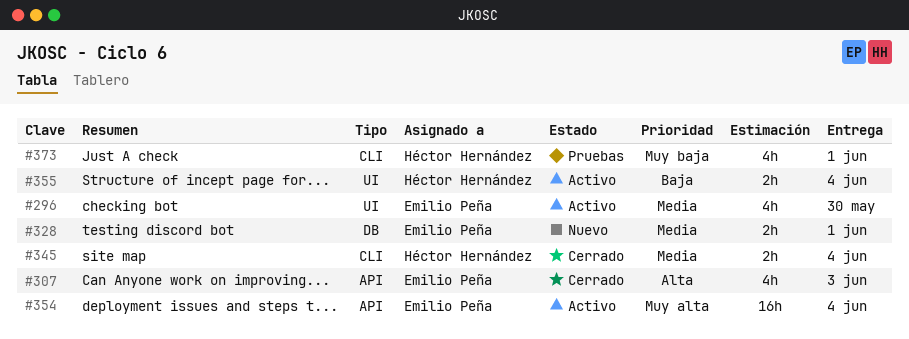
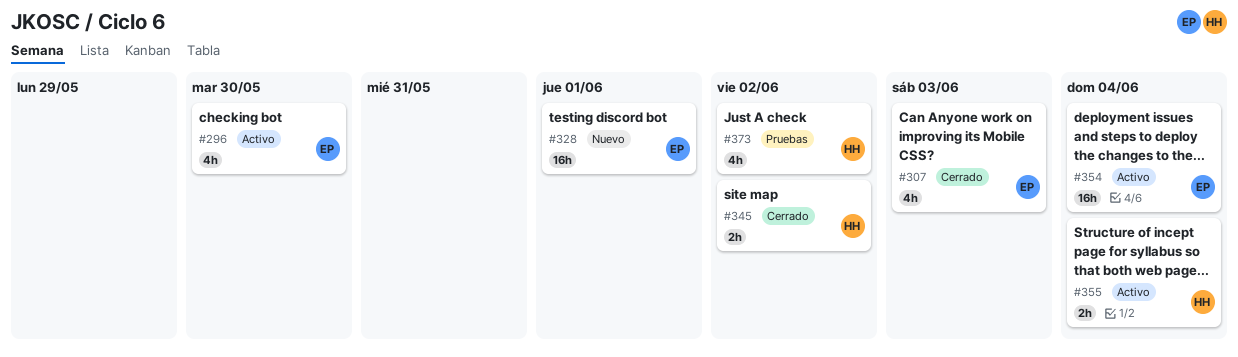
#328, estimate: 2h -> 16h
#345, due: Jun 4 -> Jun 2
#373, due: Jun 1 -> Jun 2

